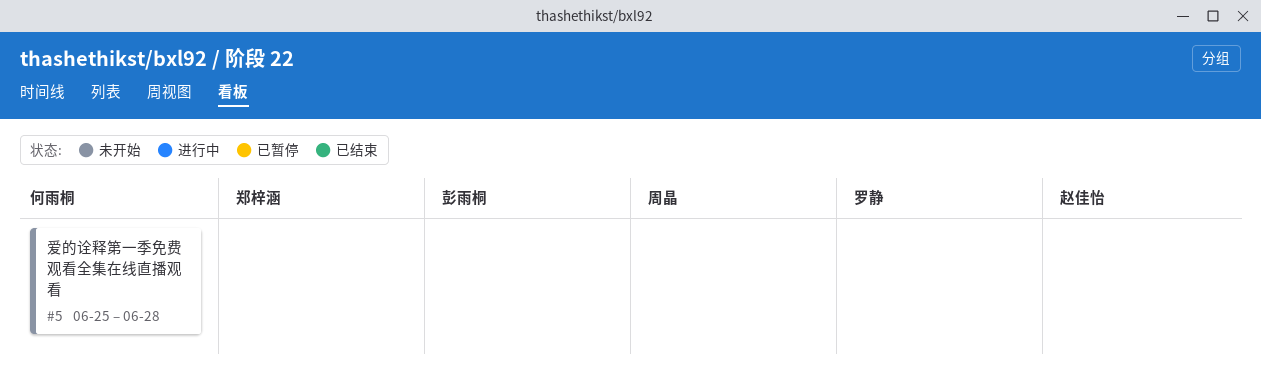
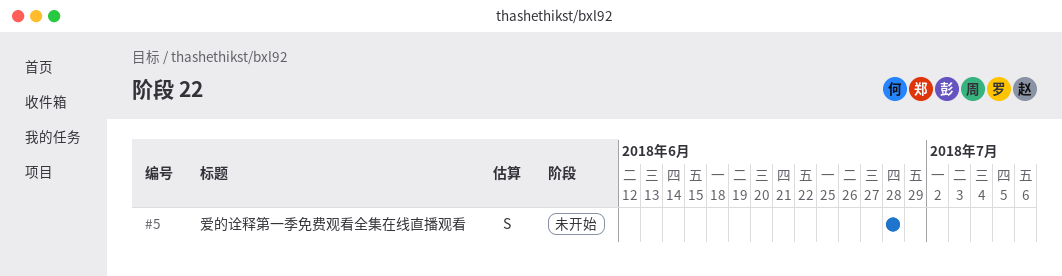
#5, start: Jun 25 -> Jun 28

